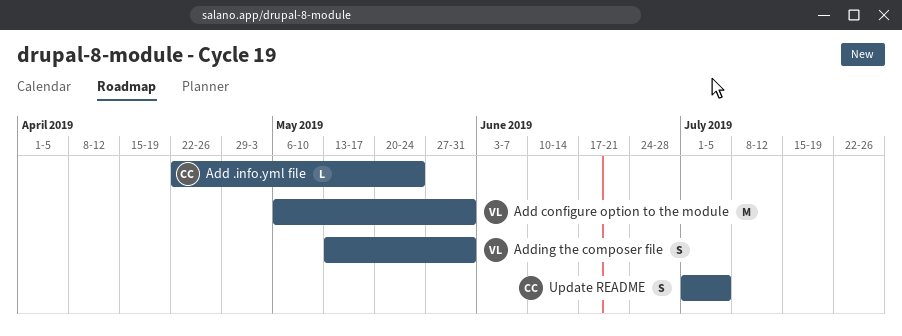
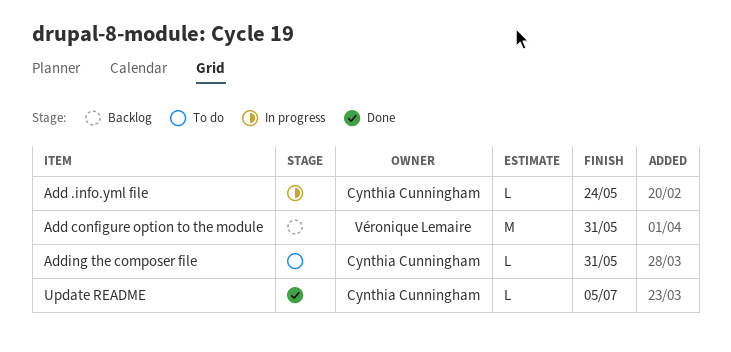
Adding the composer file, owner: Véronique Lemaire -> Cynthia Cunningham
Adding the composer file, estimate: S -> L
Update README, estimate: S -> L

